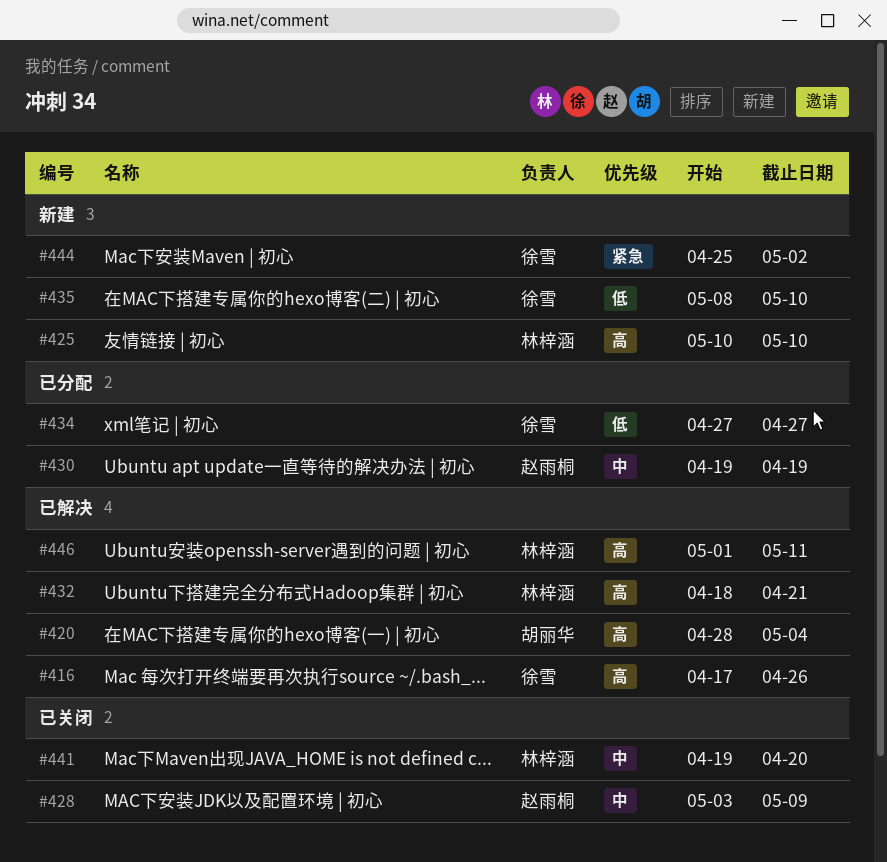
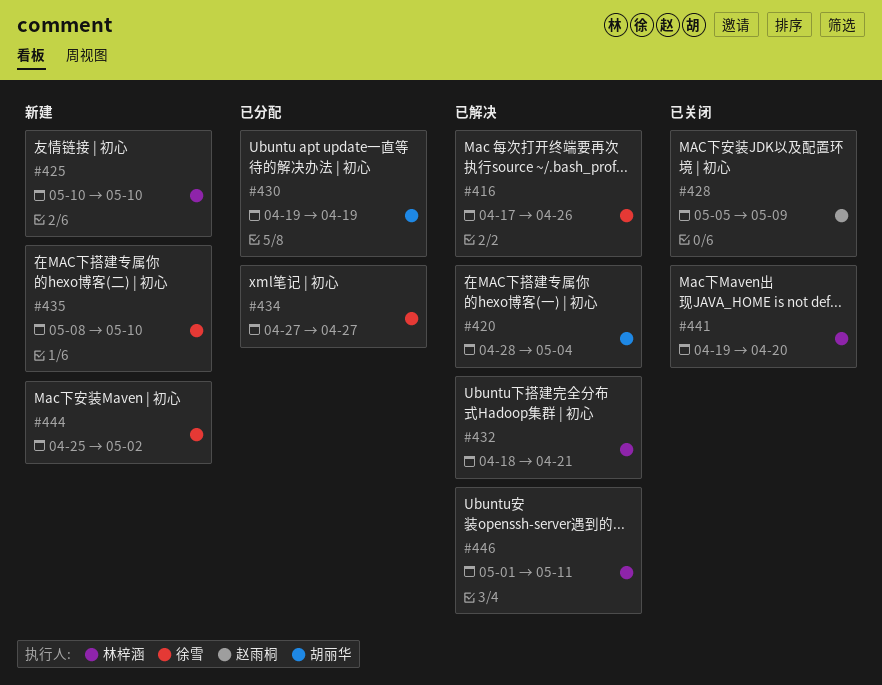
#428, start: May 3 -> May 5
#430, owner: 赵雨桐 -> 胡丽华

